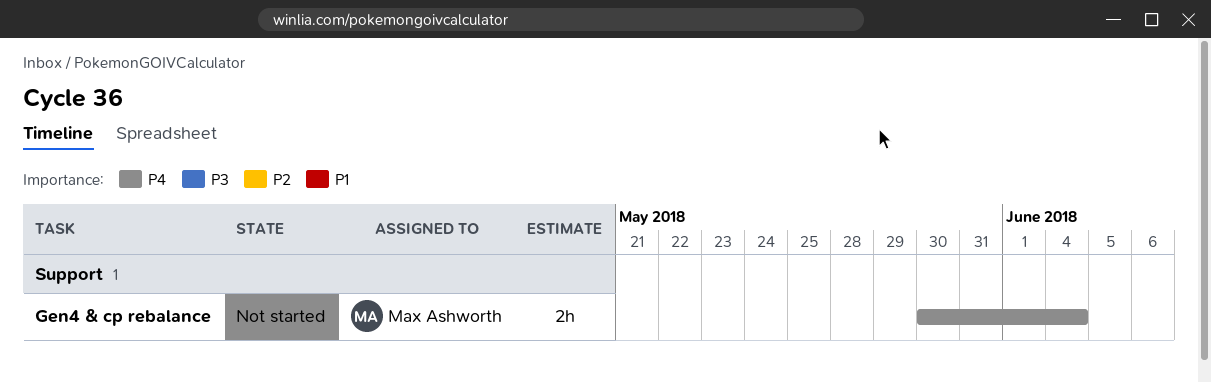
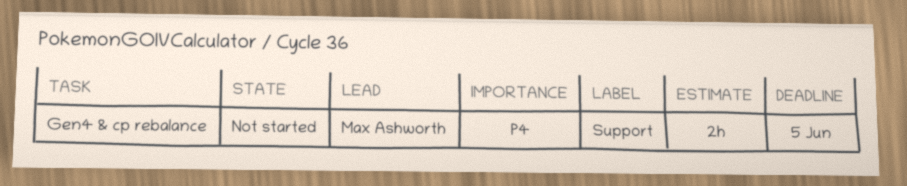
Gen4 & cp rebalance, due: Jun 4 -> Jun 5

